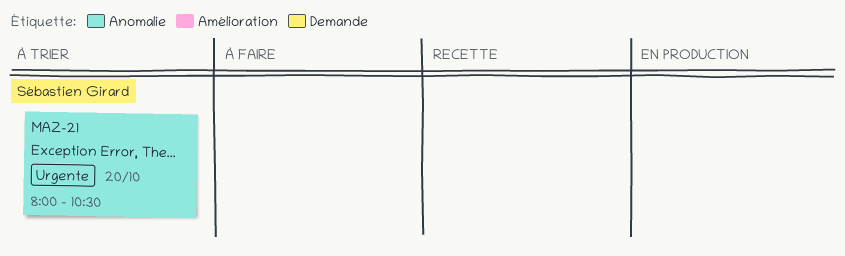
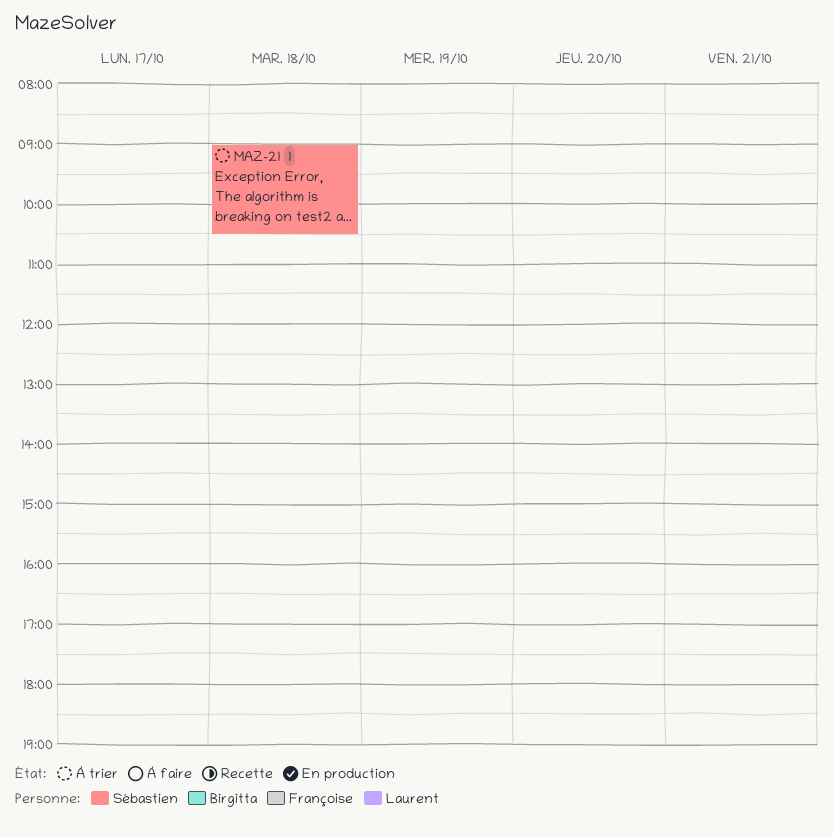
MAZ-21, day: Oct 20 -> Oct 18
MAZ-21, begins: 08:00 -> 09:00

